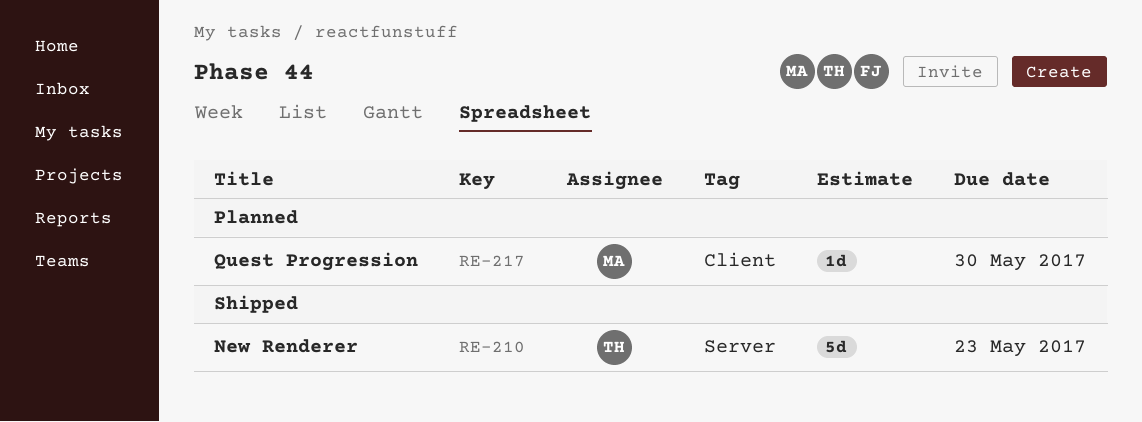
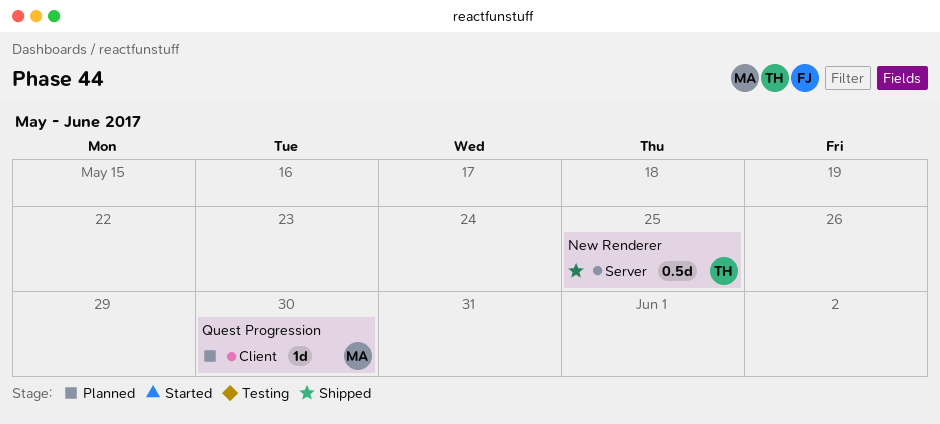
New Renderer, estimate: 5d -> 0.5d
New Renderer, due: May 23 -> May 25

